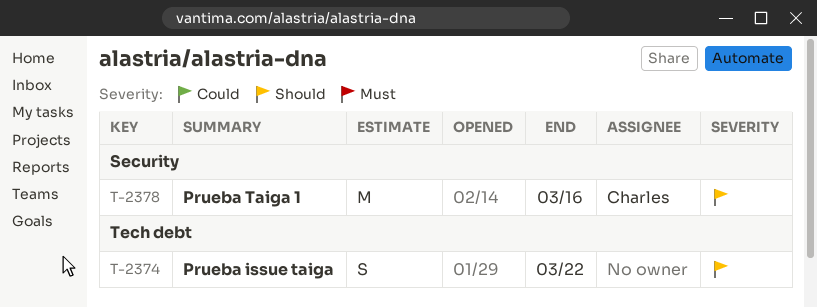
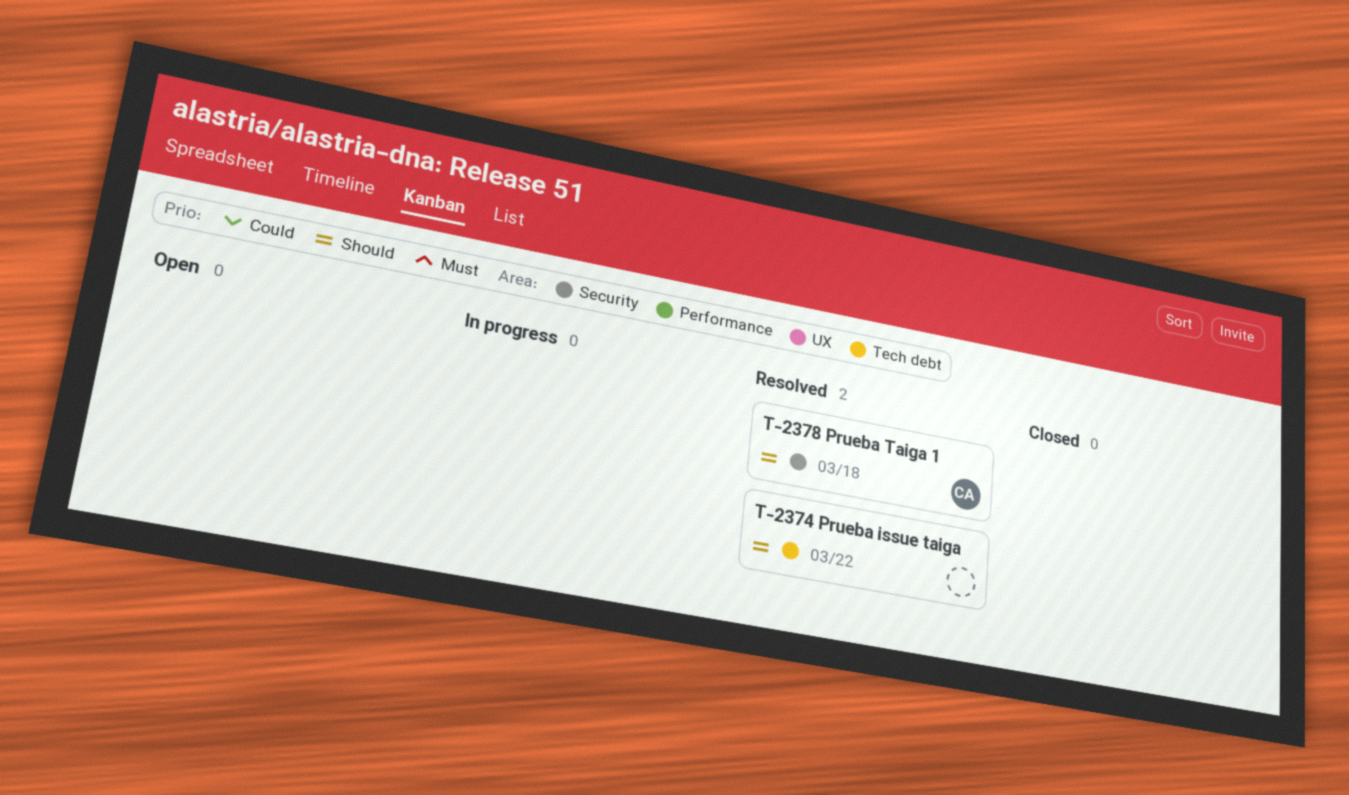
T-2378, due: Mar 16 -> Mar 18

